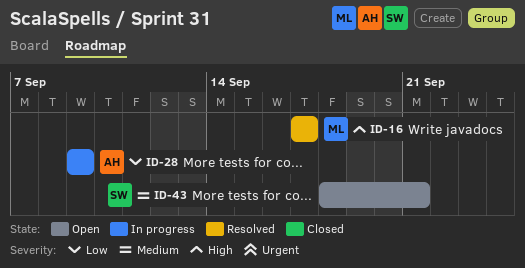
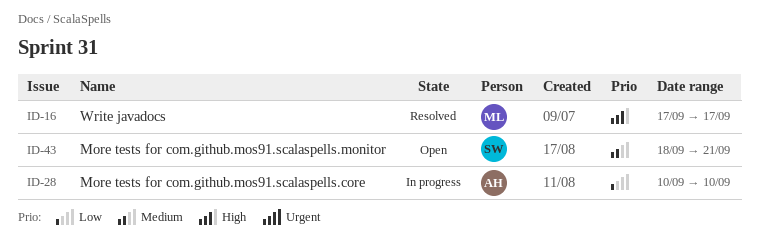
ID-28, start: Sep 9 -> Sep 10
ID-28, due: Sep 9 -> Sep 10

